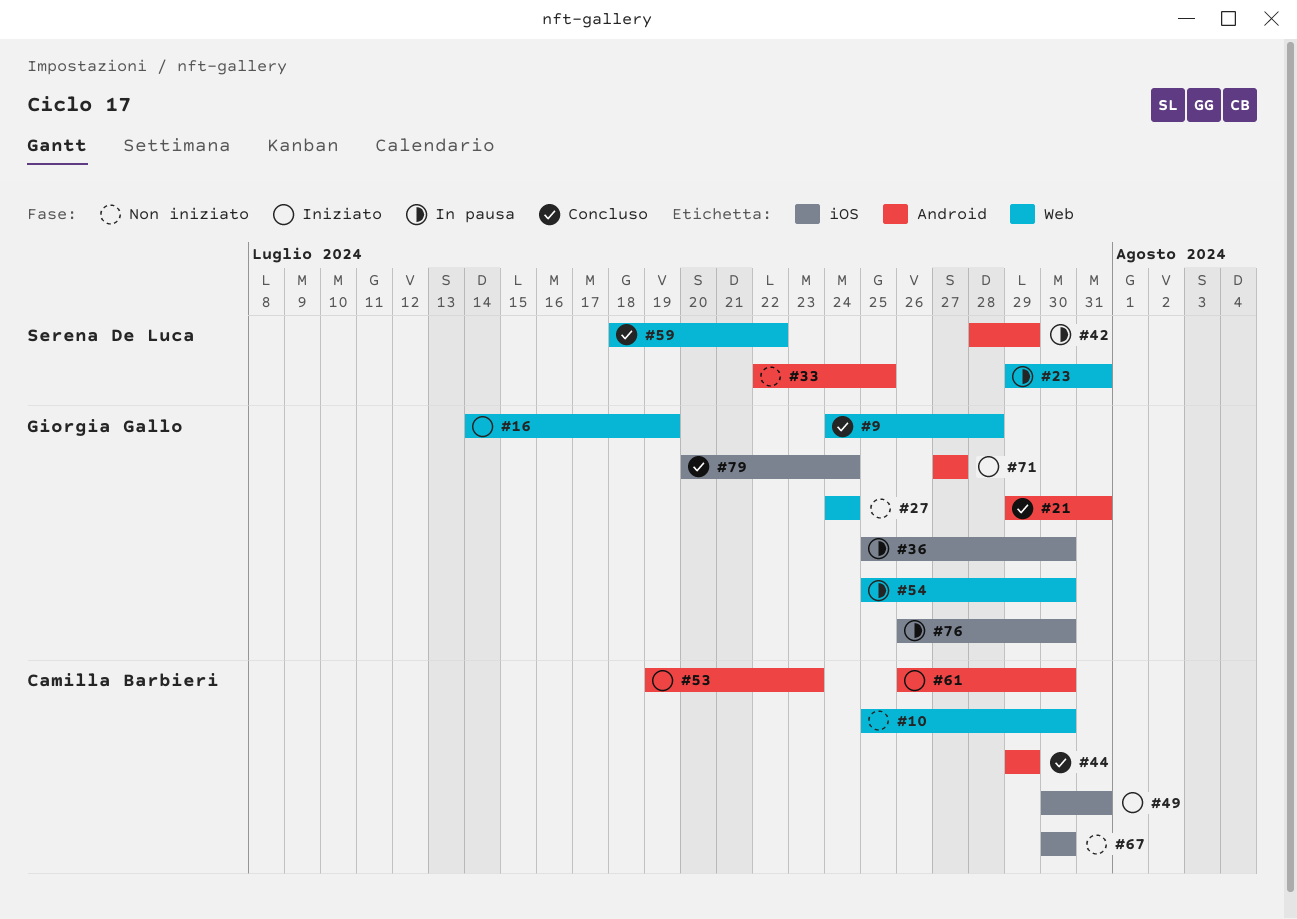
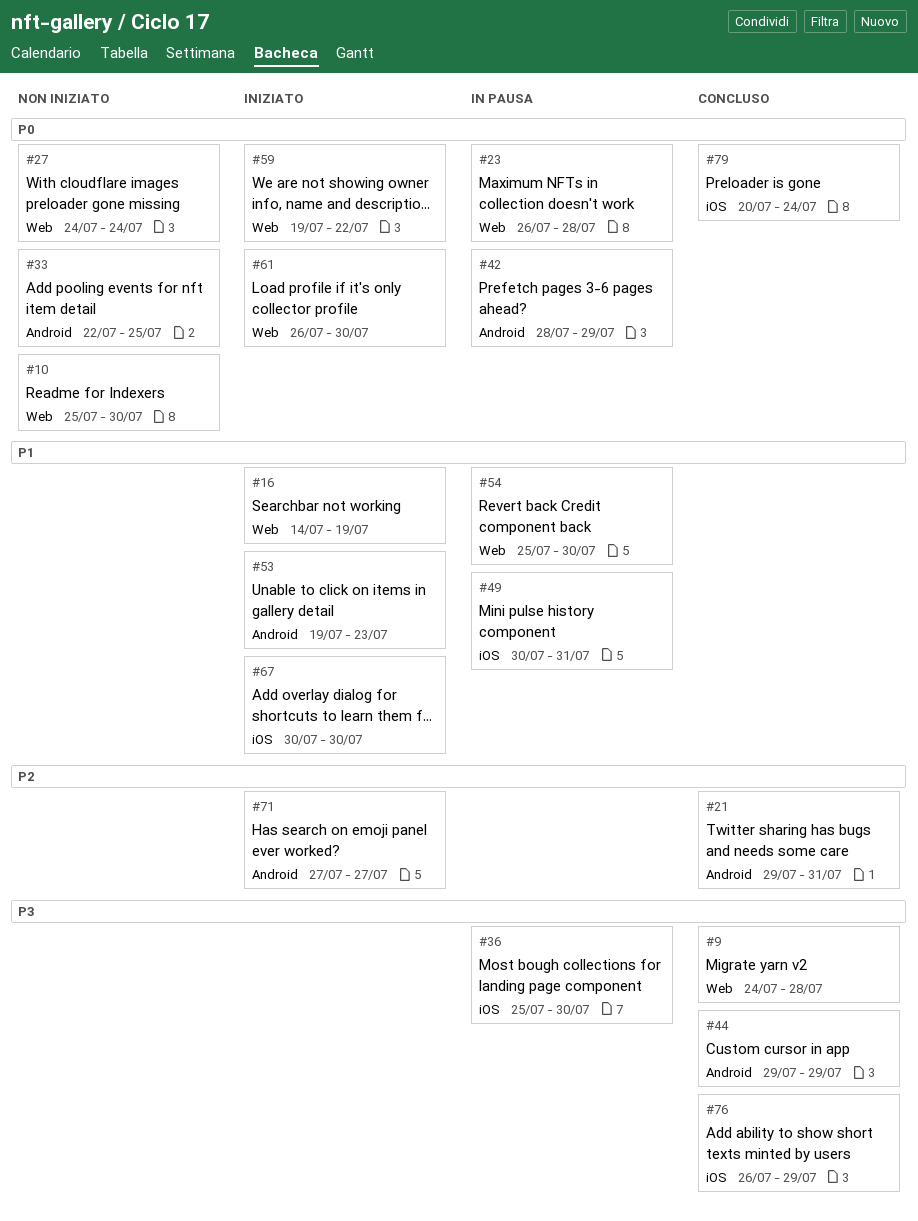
#23, start: Jul 29 -> Jul 26
#23, due: Jul 31 -> Jul 28
#49, status: Iniziato -> In pausa
#59, status: Concluso -> Iniziato
#59, start: Jul 18 -> Jul 19
#61, label: Android -> Web
#67, status: Non iniziato -> Iniziato
#76, status: In pausa -> Concluso
#76, due: Jul 30 -> Jul 29

